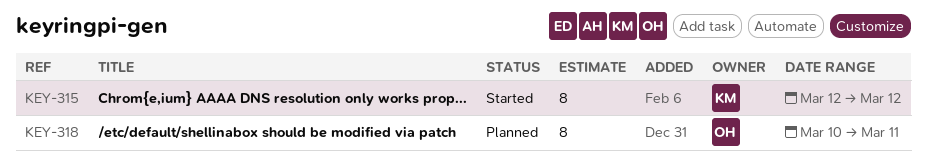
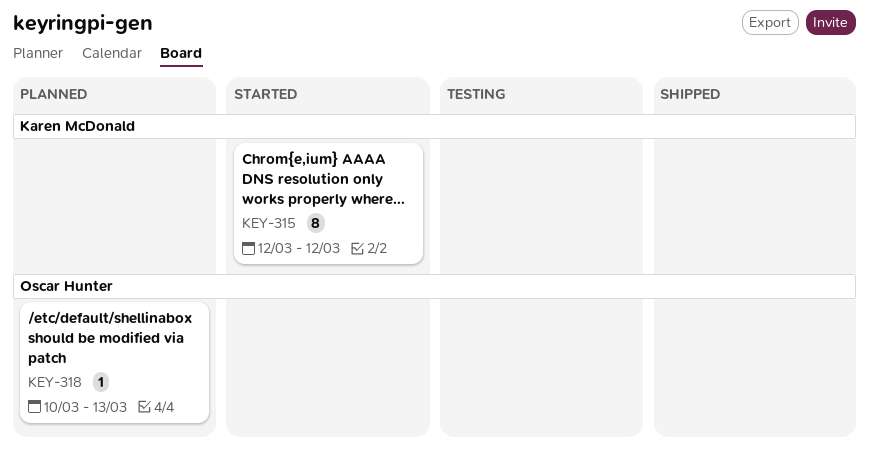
KEY-318, estimate: 8 -> 1
KEY-318, due: Mar 11 -> Mar 13

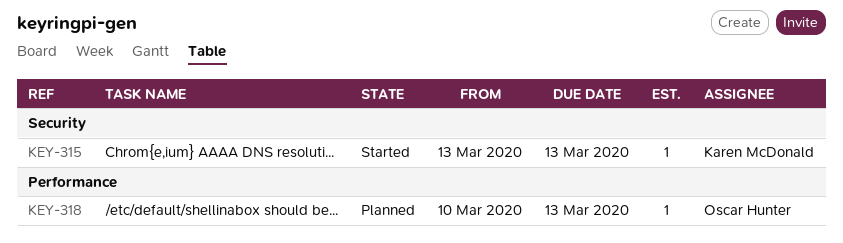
KEY-315, estimate: 8 -> 1
KEY-315, start: Mar 12 -> Mar 13
KEY-315, due: Mar 12 -> Mar 13

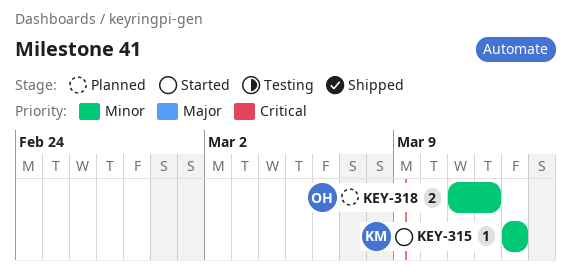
KEY-318, estimate: 1 -> 2
KEY-318, start: Mar 10 -> Mar 11
KEY-318, due: Mar 13 -> Mar 12

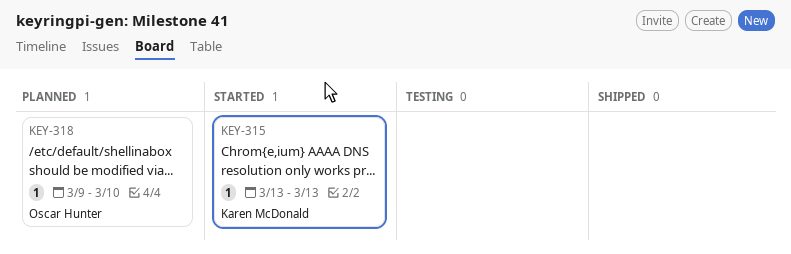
KEY-318, estimate: 2 -> 1
KEY-318, start: Mar 11 -> Mar 9
KEY-318, due: Mar 12 -> Mar 10

